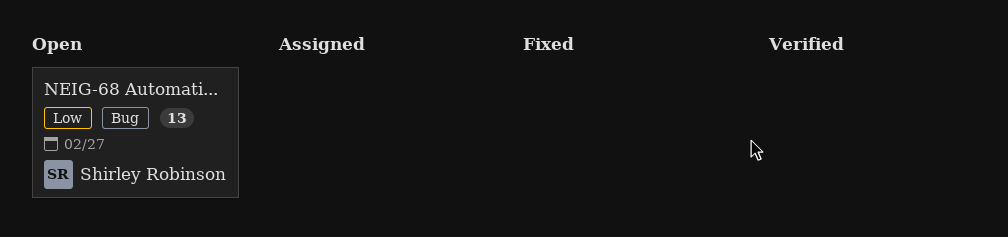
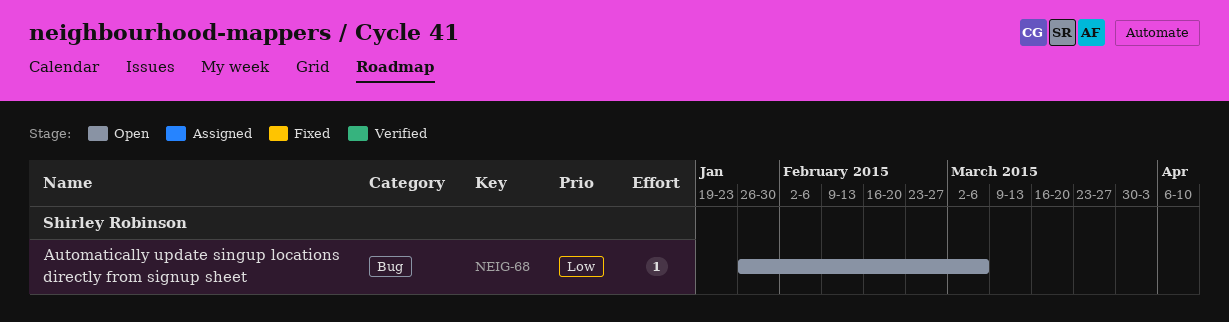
NEIG-68, estimate: 13 -> 1
NEIG-68, due: Feb 27 -> Mar 6

